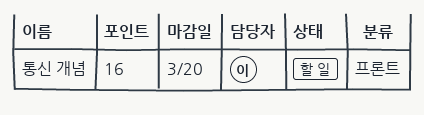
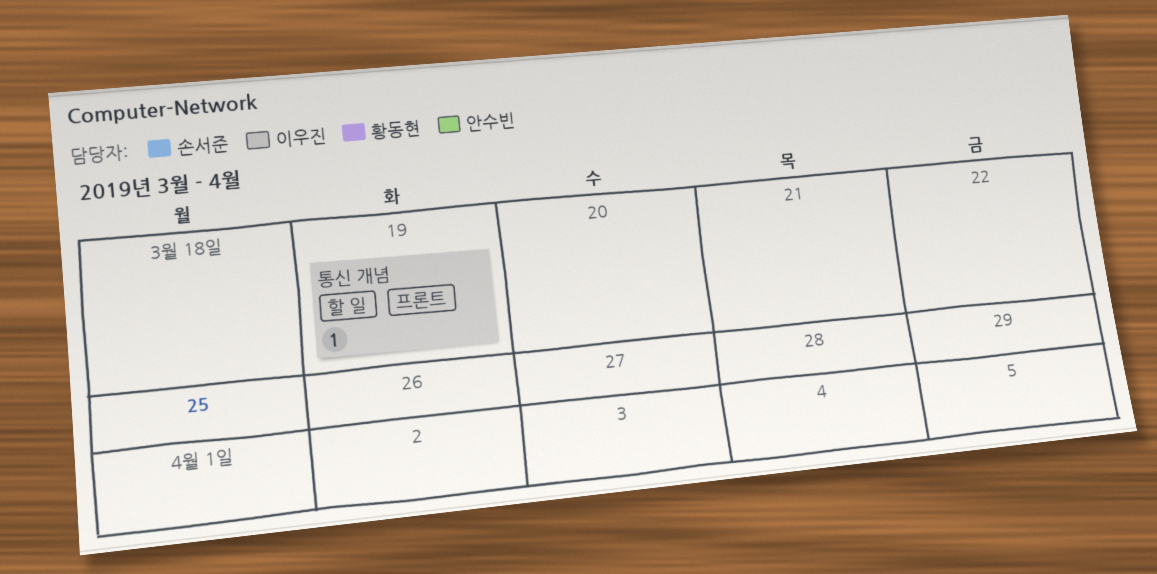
통신 개념, estimate: 16 -> 1
통신 개념, due: Mar 20 -> Mar 19

